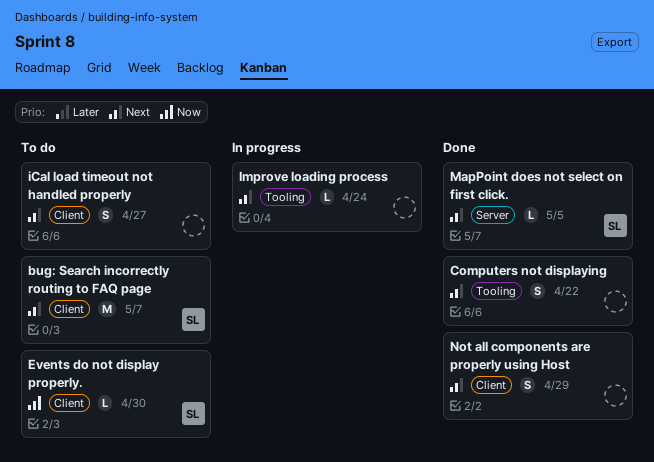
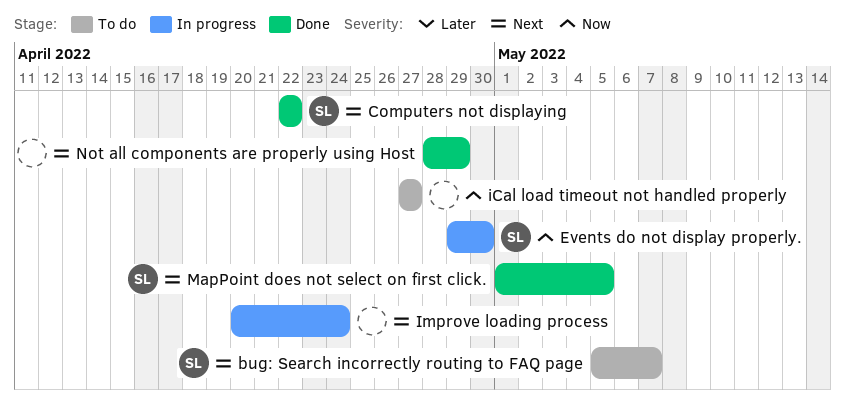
Computers not displaying, owner: none -> SL
Events do not display properly., status: To do -> In progress
iCal load timeout not handled properly, priority: Next -> Now

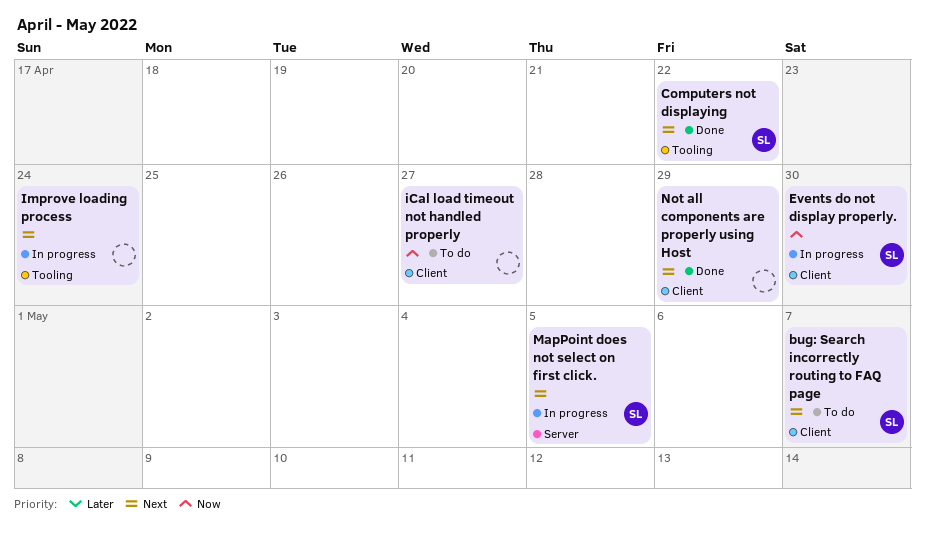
MapPoint does not select on first click., status: Done -> In progress

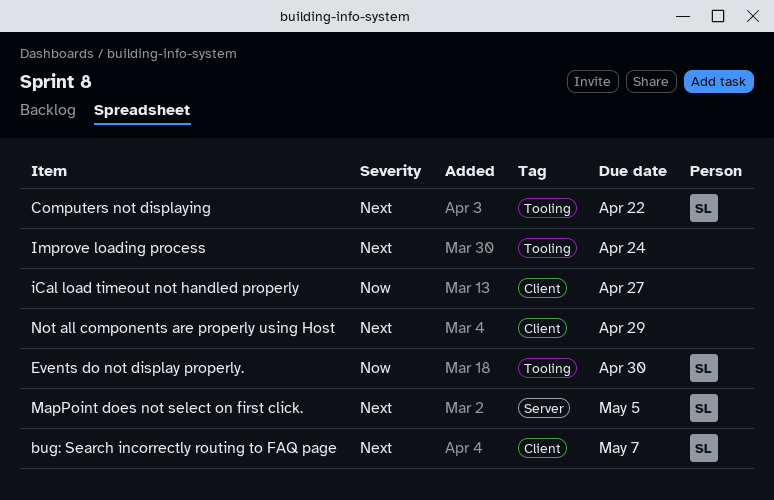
Events do not display properly., label: Client -> Tooling

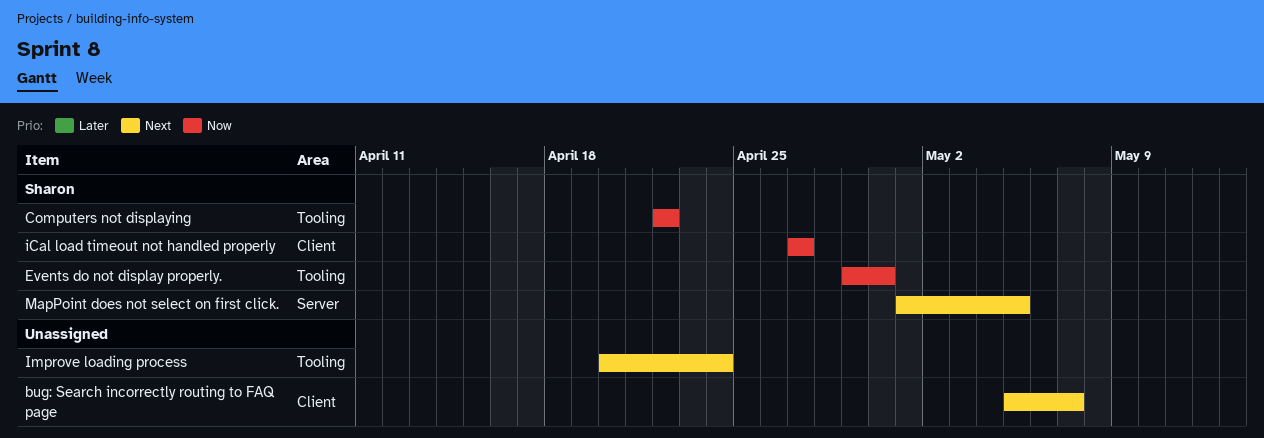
bug: Search incorrectly routing to FAQ page, owner: Sharon -> none
Computers not displaying, priority: Next -> Now
iCal load timeout not handled properly, owner: none -> Sharon
Not all components are properly using Host: present -> none

